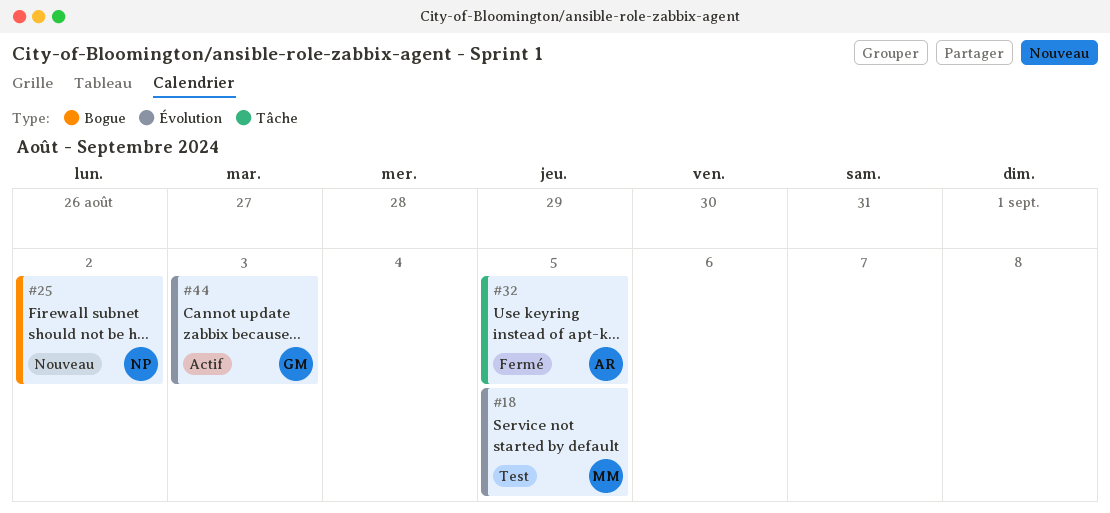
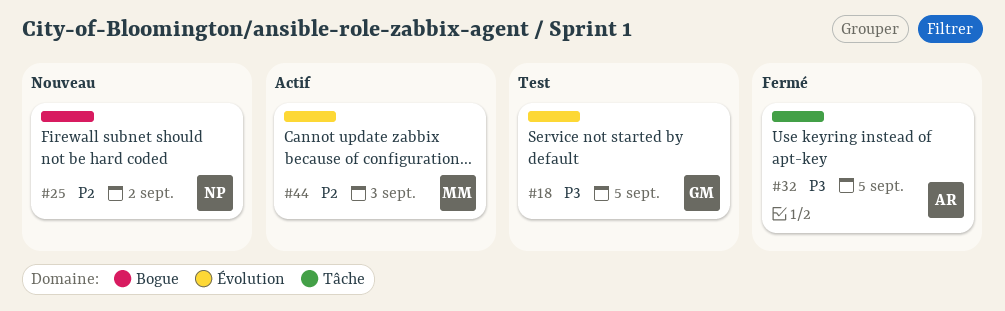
#18, owner: MM -> GM
#44, owner: GM -> MM

